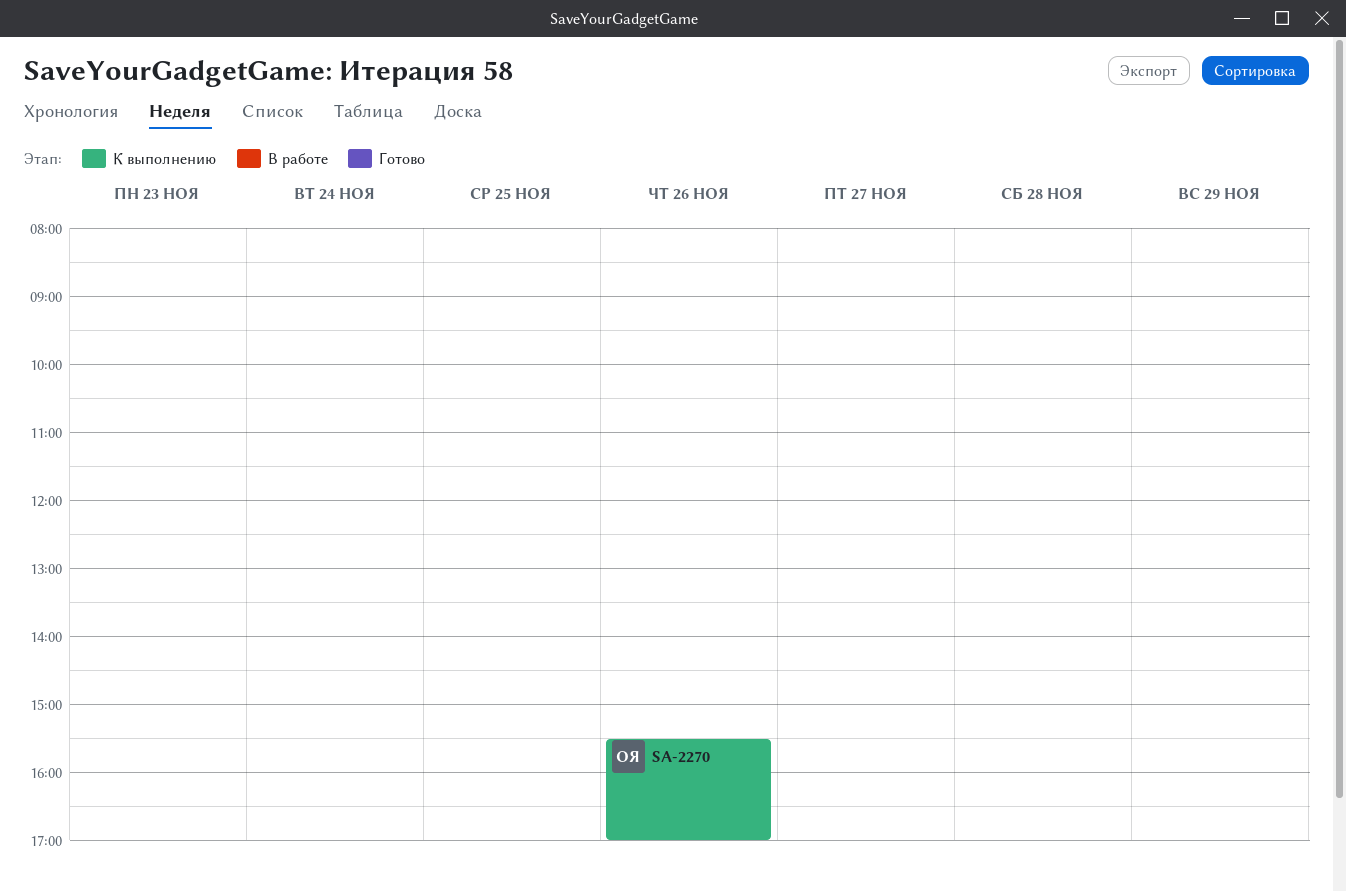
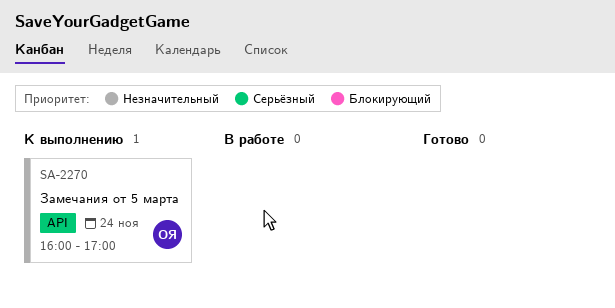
SA-2270, day: Nov 26 -> Nov 24
SA-2270, begins: 15:30 -> 16:00

